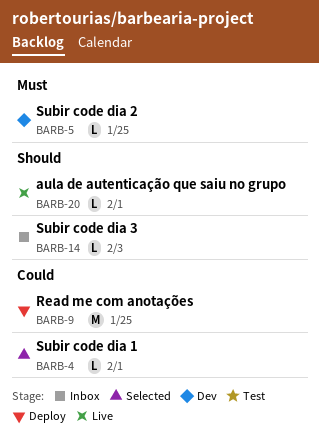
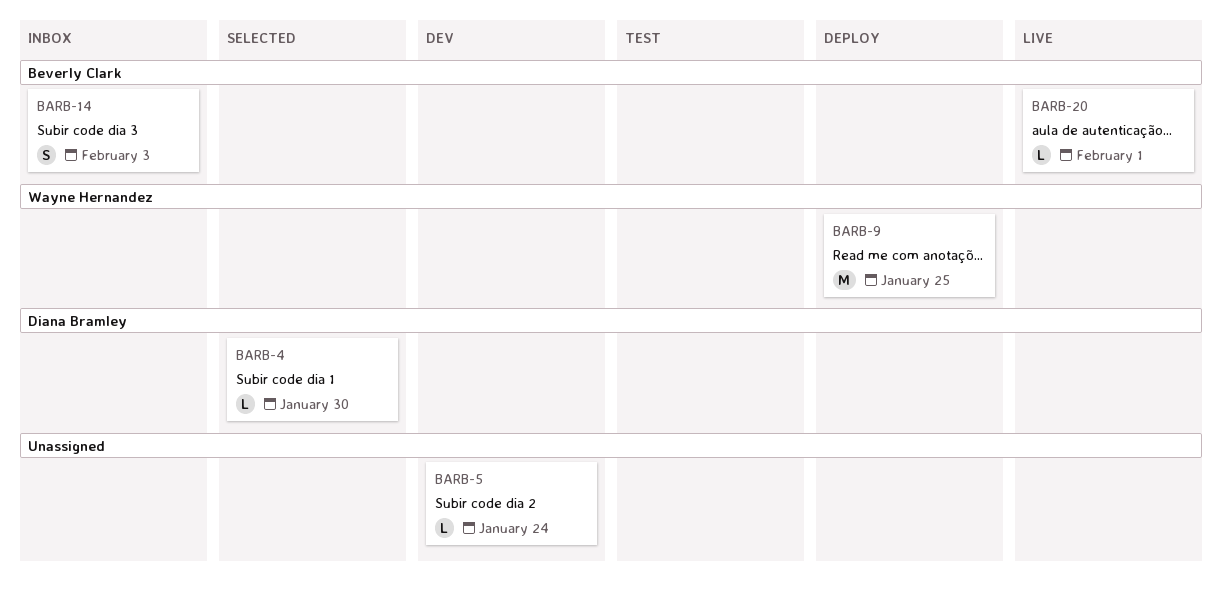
BARB-4, due: Feb 1 -> Jan 30
BARB-5, due: Jan 25 -> Jan 24
BARB-14, estimate: L -> S

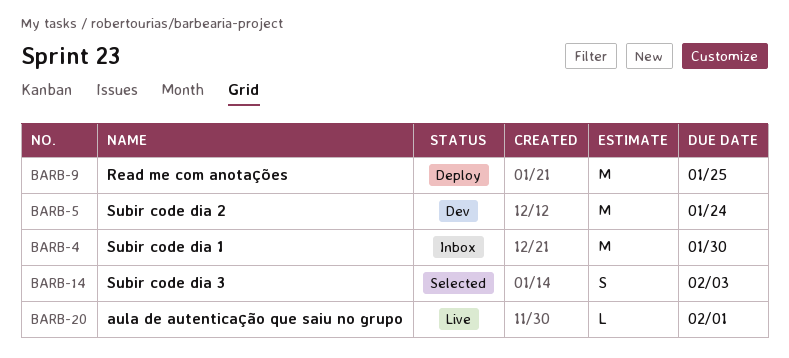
BARB-4, status: Selected -> Inbox
BARB-4, estimate: L -> M
BARB-5, estimate: L -> M
BARB-14, status: Inbox -> Selected

